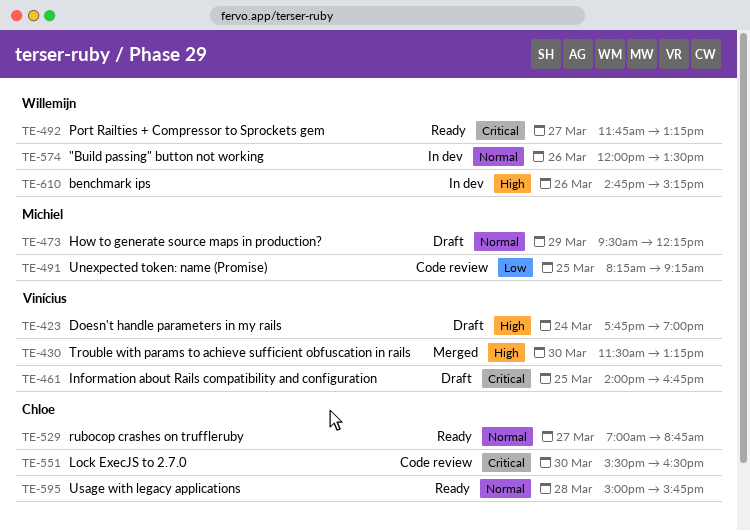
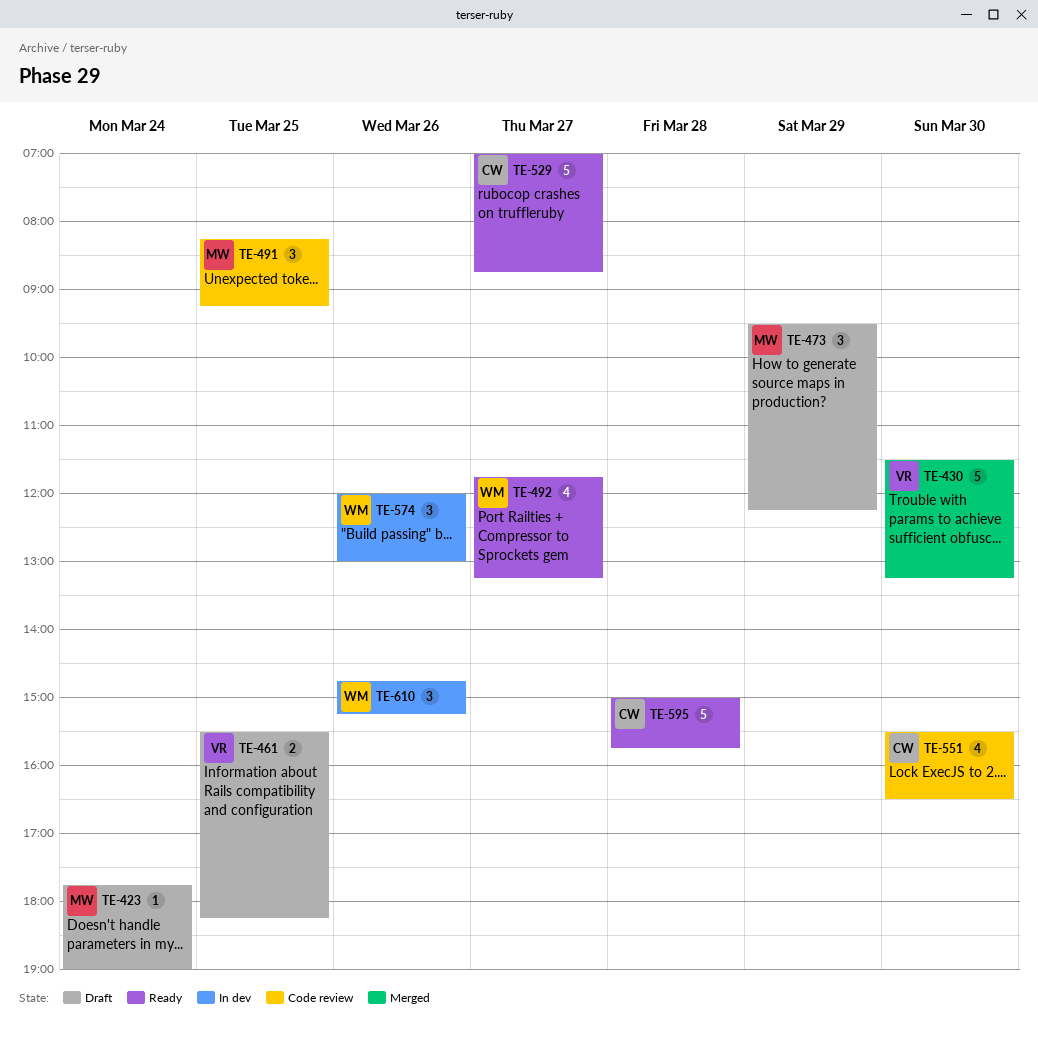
TE-423, owner: Vinícius -> Michiel
TE-461, begins: 14:00 -> 15:30
TE-461, ends: 16:45 -> 18:15
TE-574, ends: 13:30 -> 13:00

